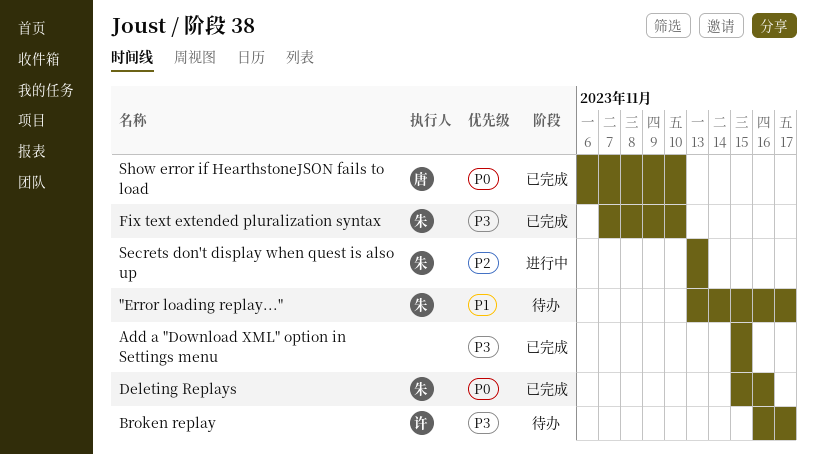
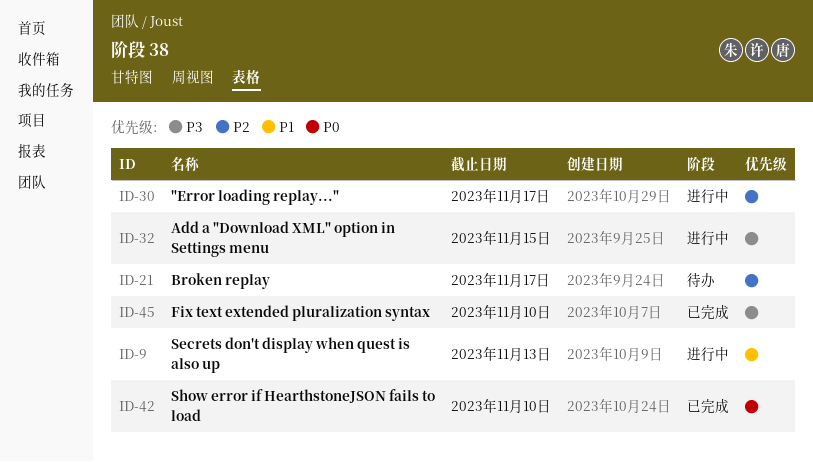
"Error loading replay...", status: 待办 -> 进行中
"Error loading replay...", priority: P1 -> P2
Add a "Download XML" option in Settings menu, status: 已完成 -> 进行中
Broken replay, priority: P3 -> P2
Deleting Replays: present -> none
Secrets don't display when quest is also up, priority: P2 -> P1

